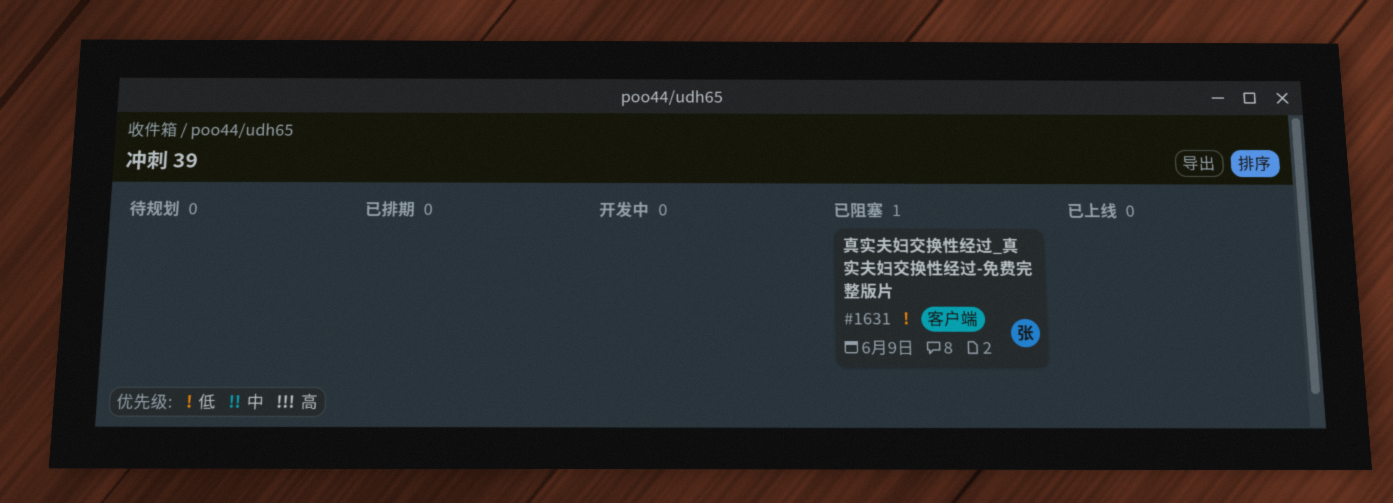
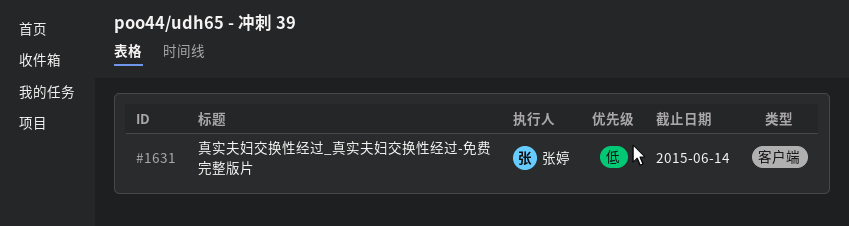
#1631, due: Jun 9 -> Jun 14

